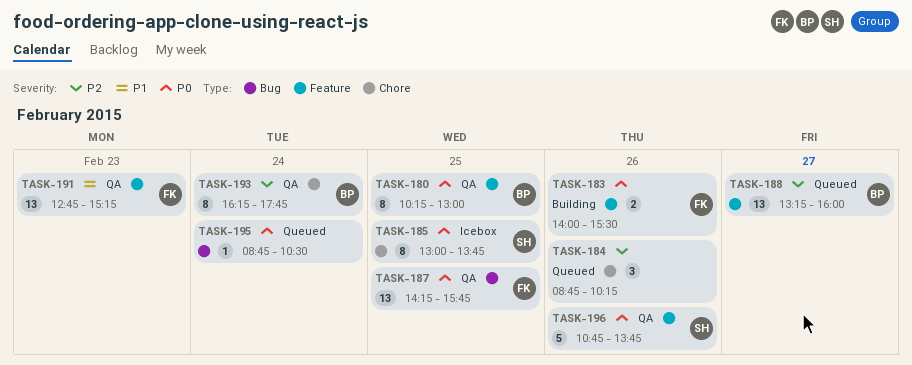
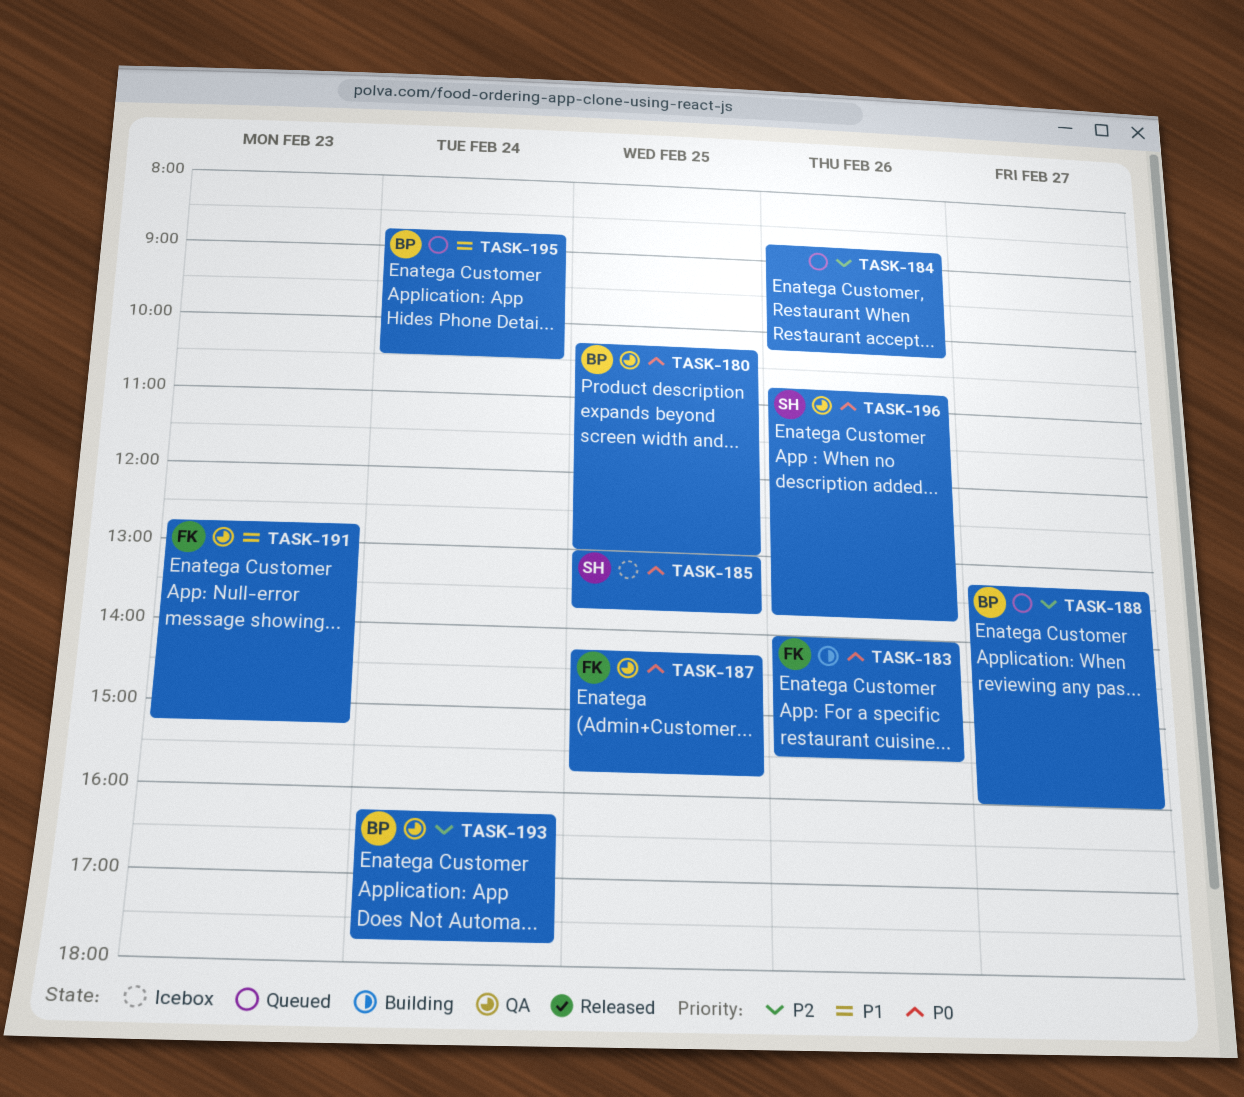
TASK-195, owner: none -> BP
TASK-195, priority: P0 -> P1

